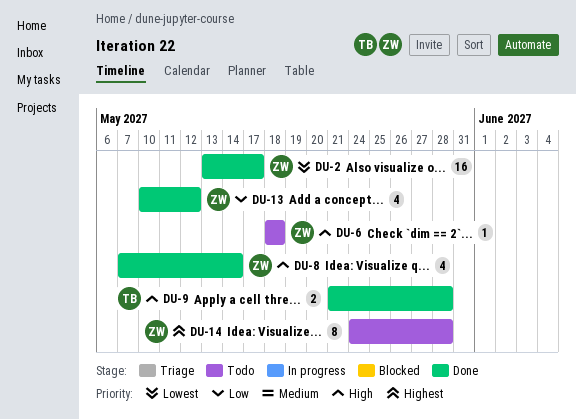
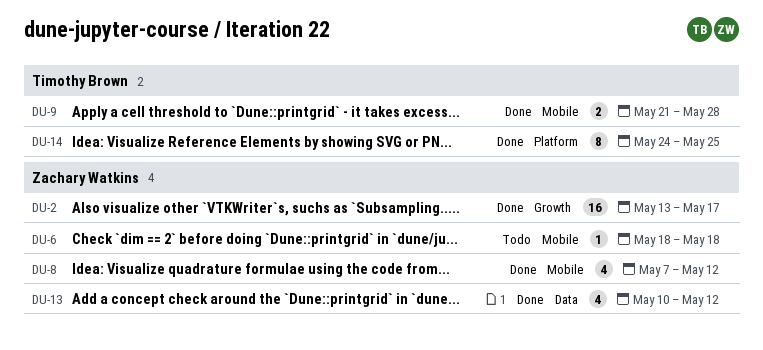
DU-8, due: May 14 -> May 12
DU-14, status: Todo -> Done
DU-14, owner: Zachary Watkins -> Timothy Brown
DU-14, due: May 28 -> May 25

